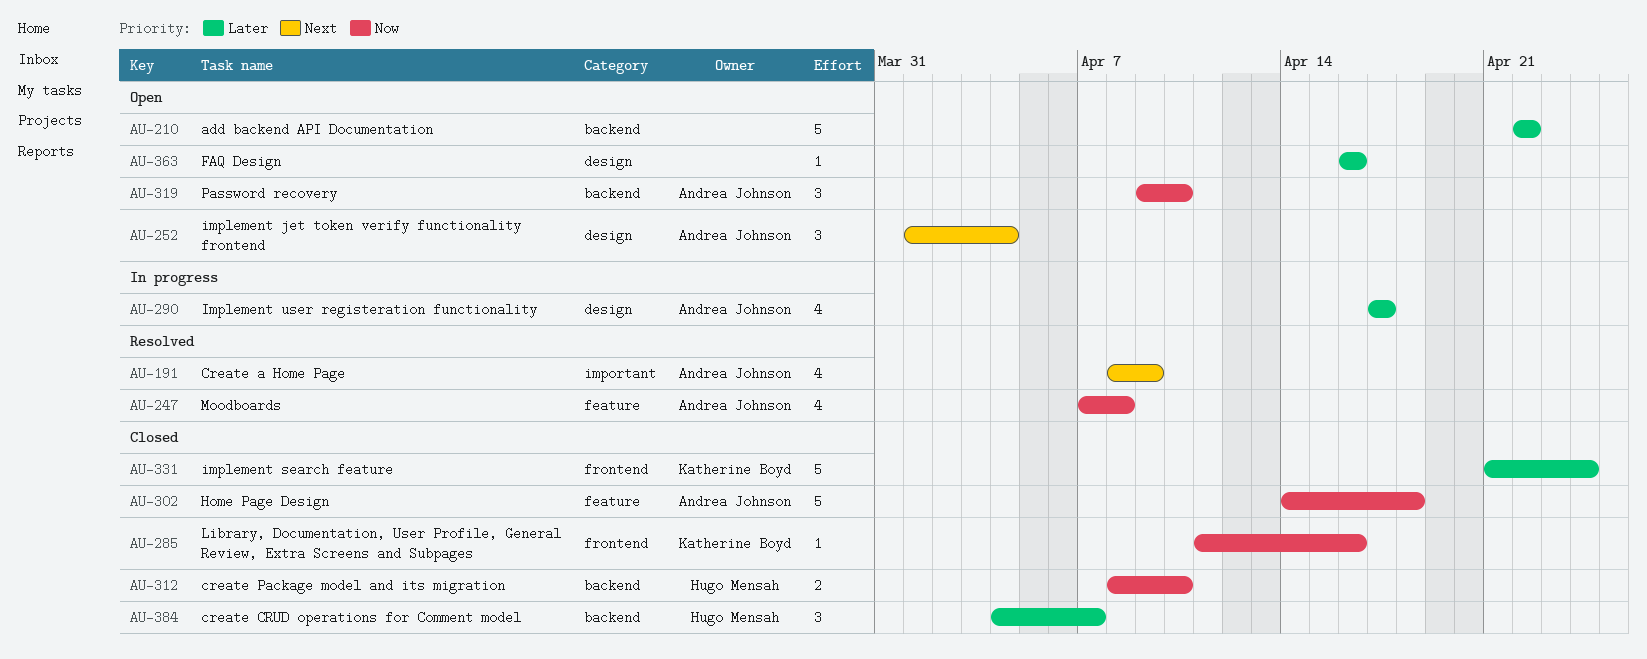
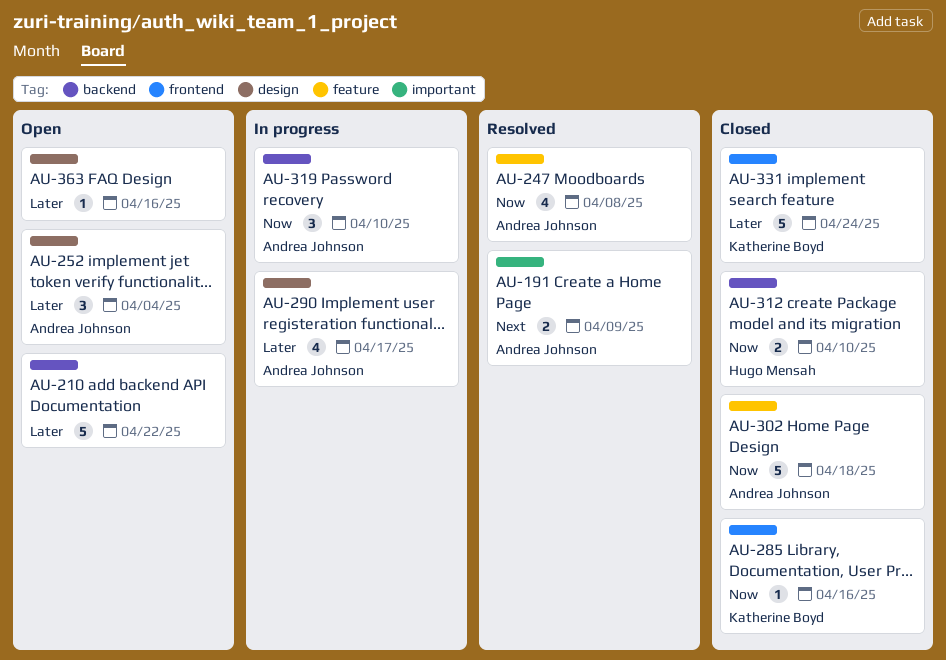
AU-191, estimate: 4 -> 2
AU-252, priority: Next -> Later
AU-319, status: Open -> In progress
AU-384: present -> none

